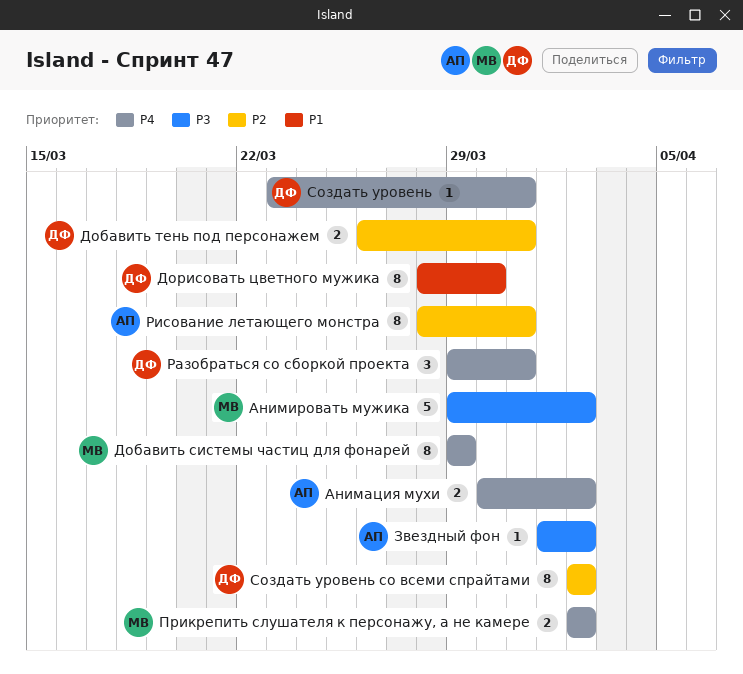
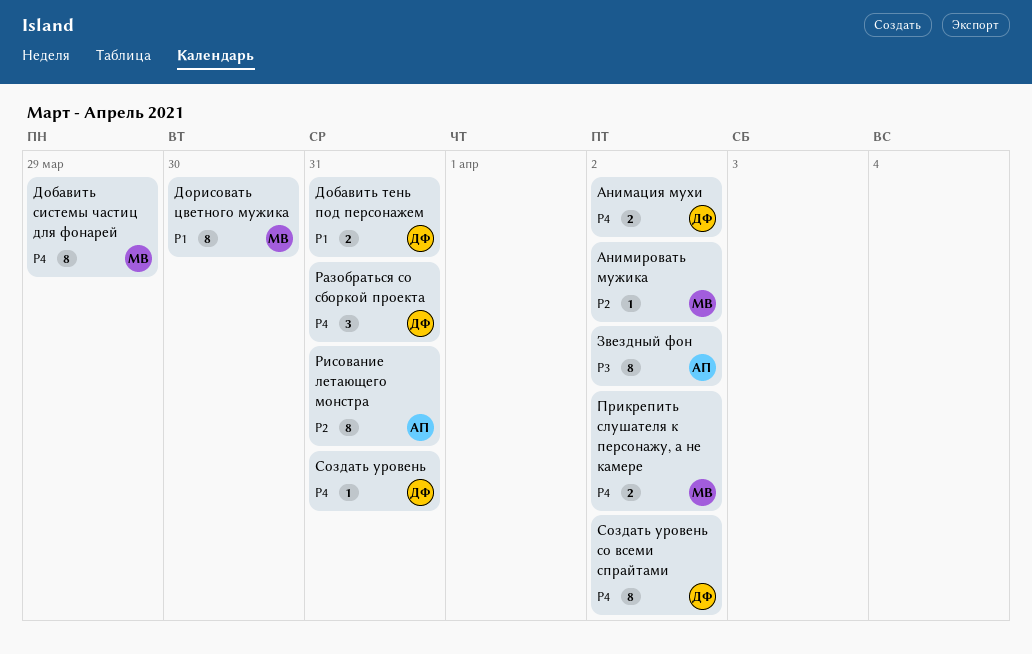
Анимация мухи, owner: АП -> ДФ
Анимировать мужика, priority: P3 -> P2
Анимировать мужика, estimate: 5 -> 1
Добавить тень под персонажем, priority: P2 -> P1
Дорисовать цветного мужика, owner: ДФ -> МВ
Звездный фон, estimate: 1 -> 8
Создать уровень со всеми спрайтами, priority: P2 -> P4

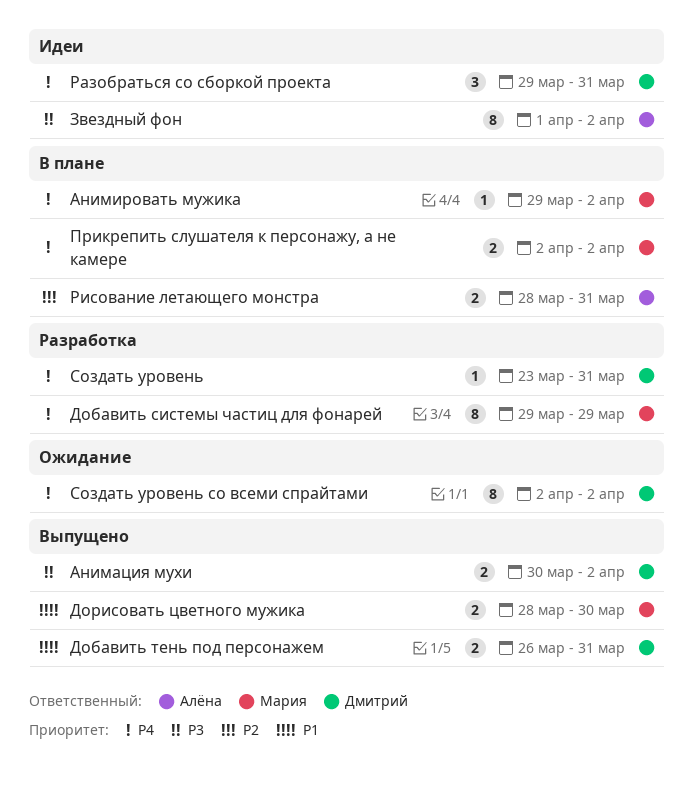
Анимация мухи, priority: P4 -> P3
Анимировать мужика, priority: P2 -> P4
Дорисовать цветного мужика, estimate: 8 -> 2
Рисование летающего монстра, estimate: 8 -> 2

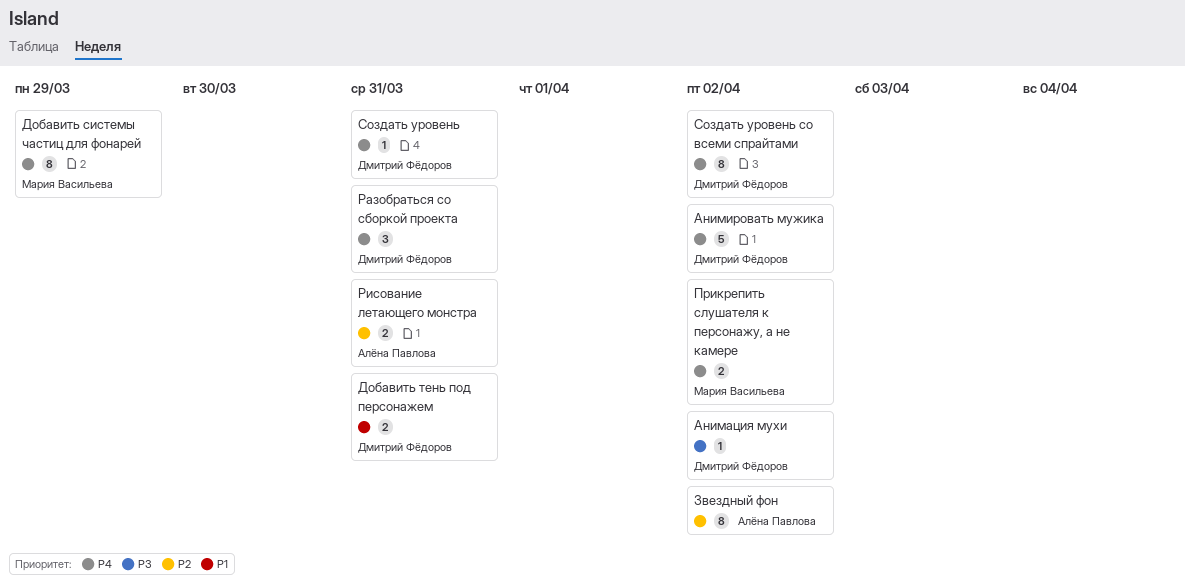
Анимация мухи, estimate: 2 -> 1
Анимировать мужика, owner: Мария Васильева -> Дмитрий Фёдоров
Анимировать мужика, estimate: 1 -> 5
Дорисовать цветного мужика: present -> none
Звездный фон, priority: P3 -> P2

